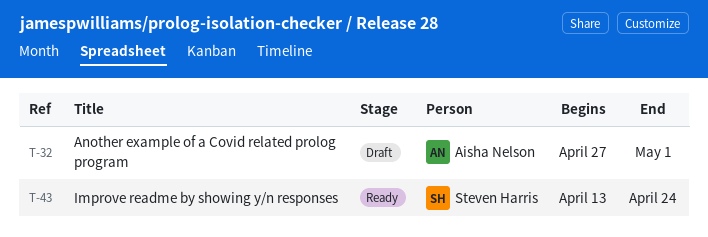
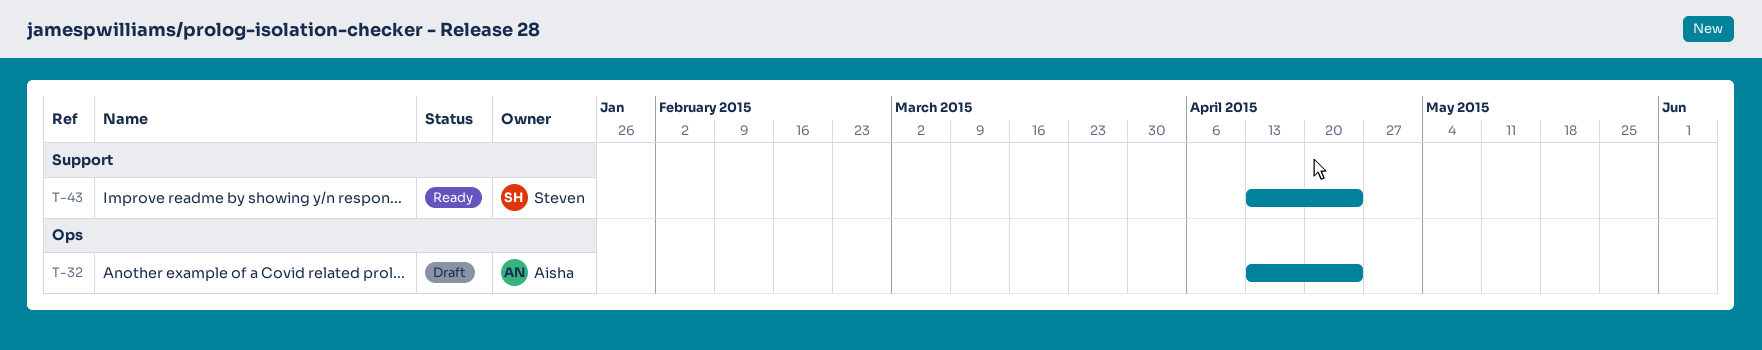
T-32, start: Apr 27 -> Apr 13
T-32, due: May 1 -> Apr 24

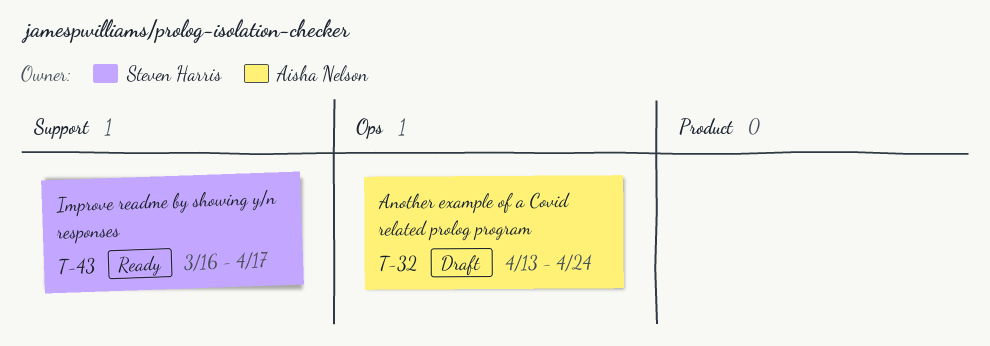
T-43, start: Apr 13 -> Mar 16
T-43, due: Apr 24 -> Apr 17

